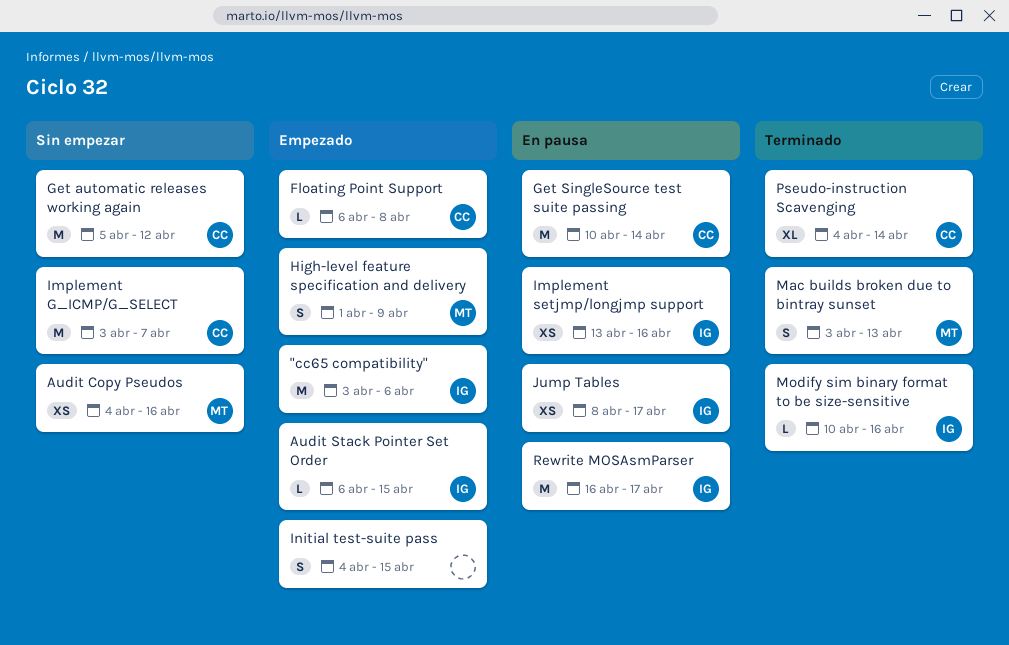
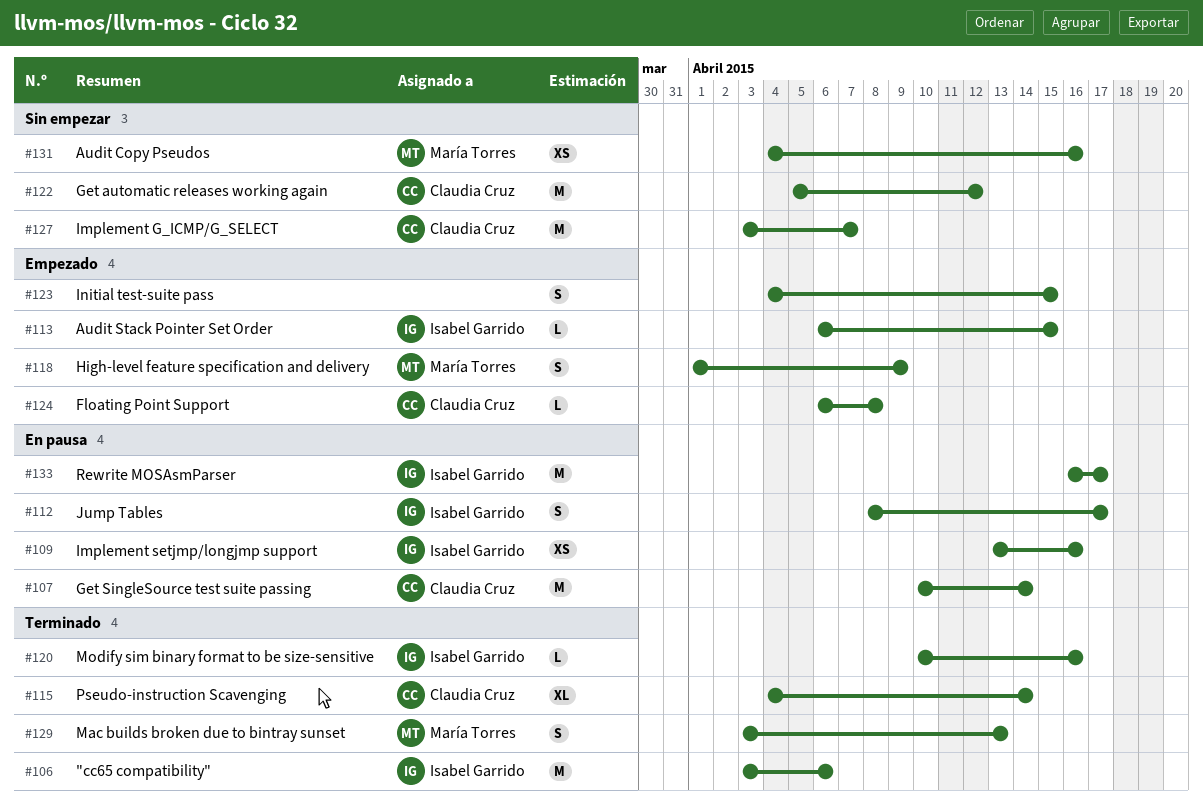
"cc65 compatibility", status: Empezado -> Terminado
Jump Tables, estimate: XS -> S

